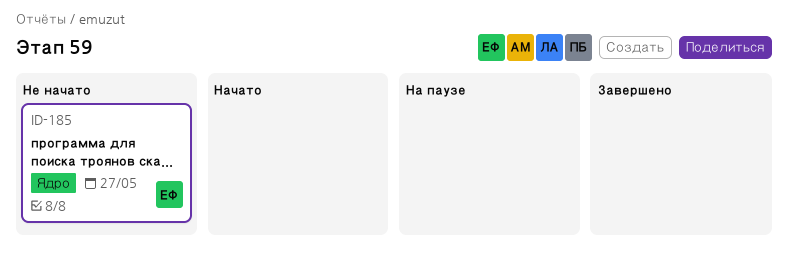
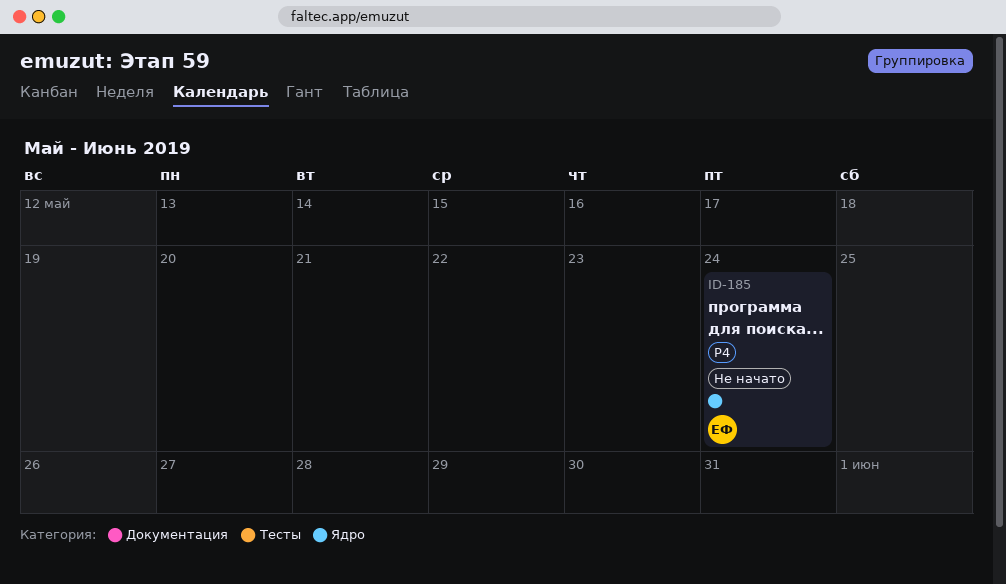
ID-185, due: May 27 -> May 24

